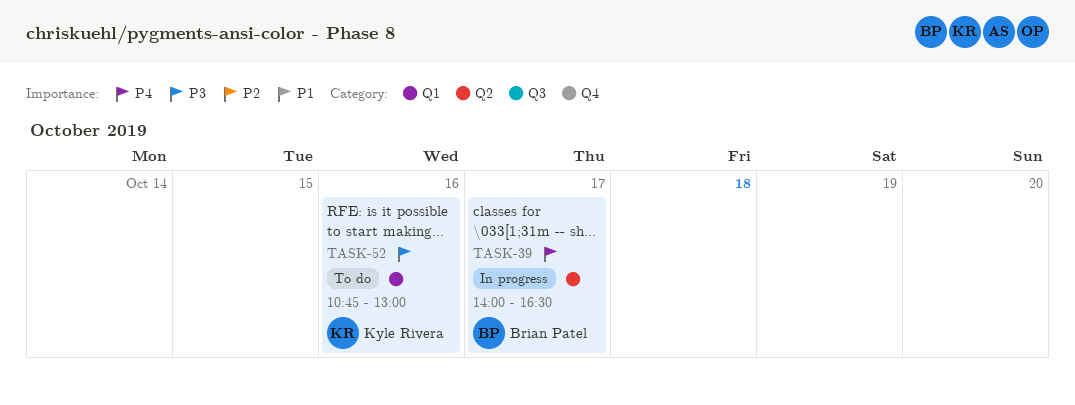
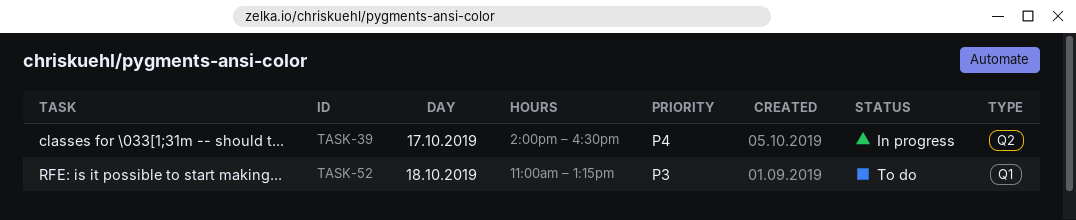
TASK-52, day: Oct 16 -> Oct 18
TASK-52, begins: 10:45 -> 11:00
TASK-52, ends: 13:00 -> 13:15

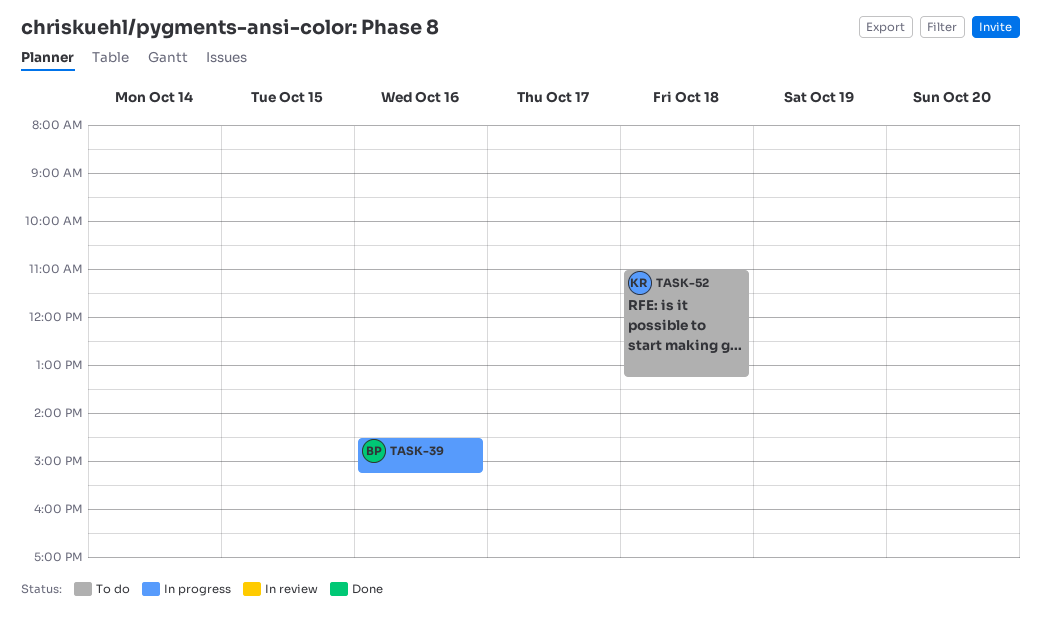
TASK-39, day: Oct 17 -> Oct 16
TASK-39, begins: 14:00 -> 14:30
TASK-39, ends: 16:30 -> 15:15

